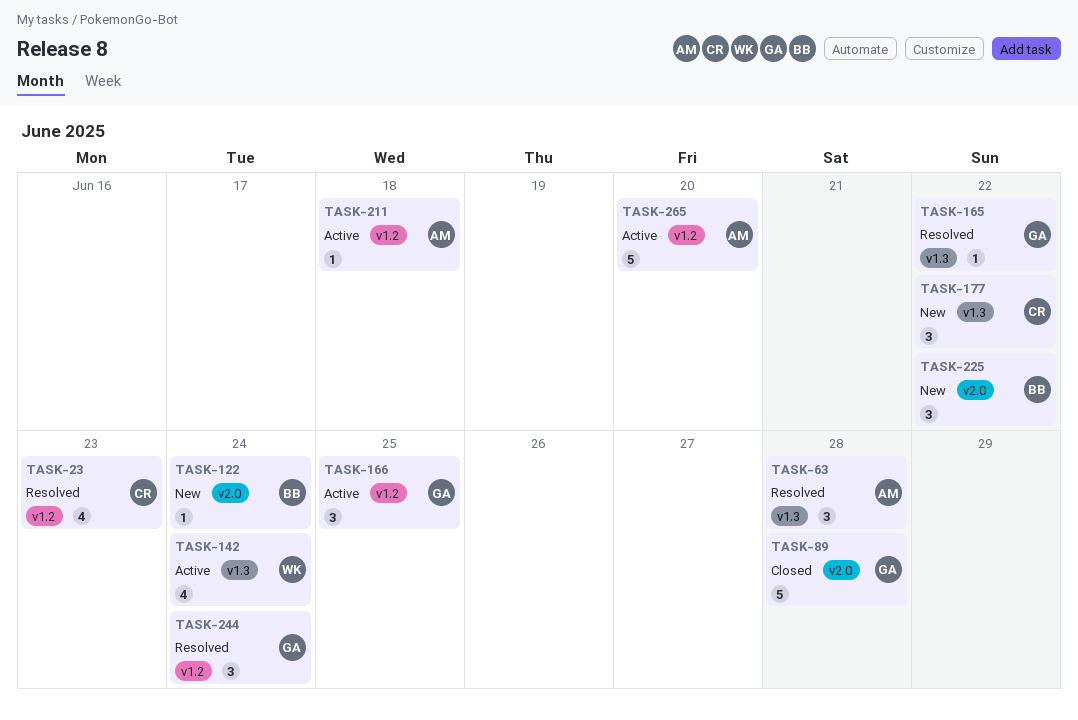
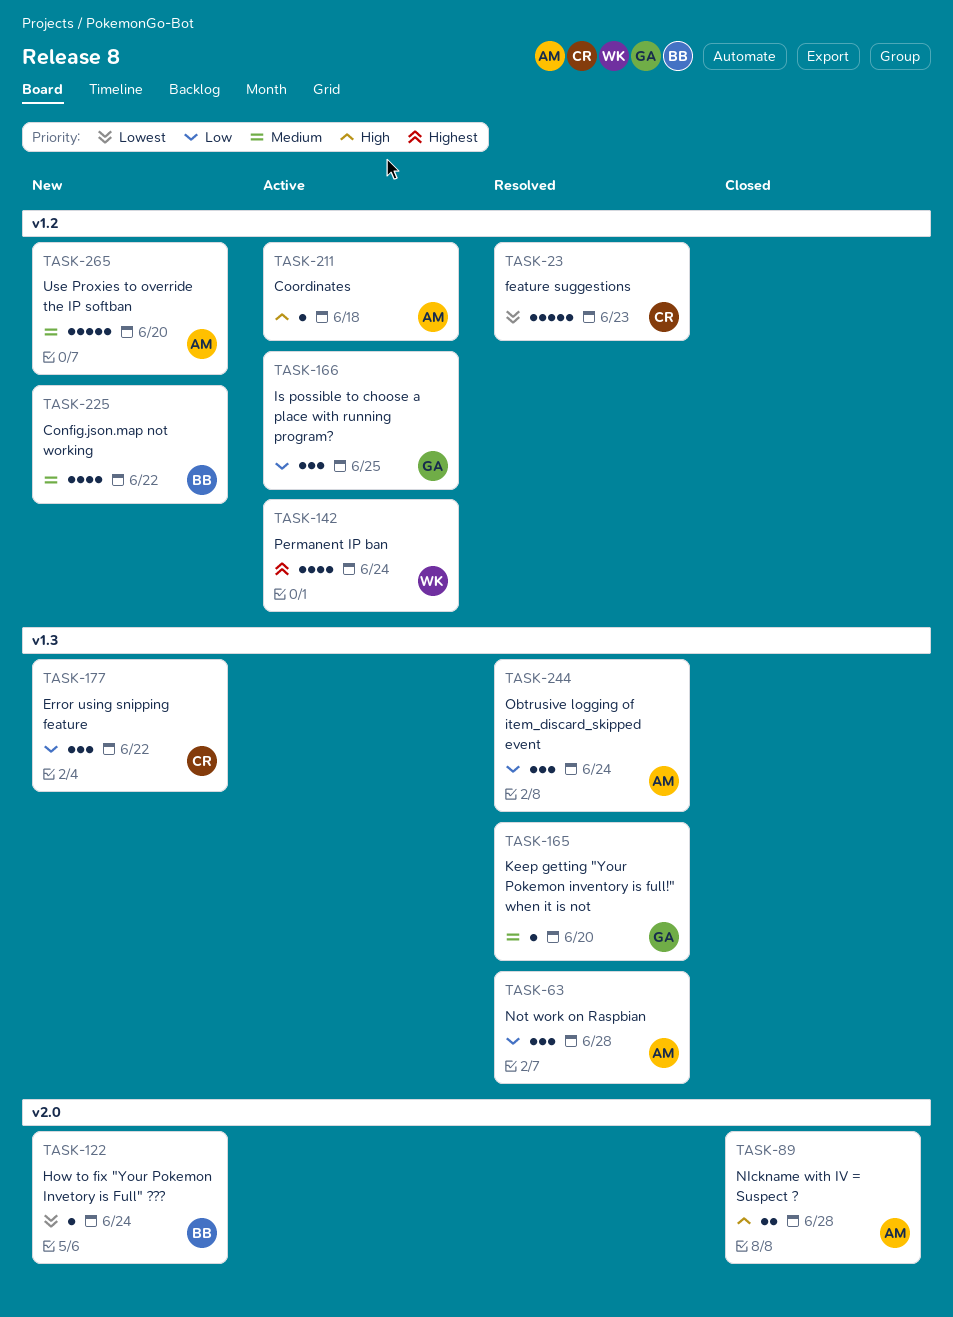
TASK-23, estimate: 4 -> 5
TASK-89, owner: GA -> AM
TASK-89, estimate: 5 -> 2
TASK-142, label: v1.3 -> v1.2
TASK-165, due: Jun 22 -> Jun 20
TASK-225, label: v2.0 -> v1.2
TASK-225, estimate: 3 -> 4
TASK-244, owner: GA -> AM
TASK-244, label: v1.2 -> v1.3
TASK-265, status: Active -> New

